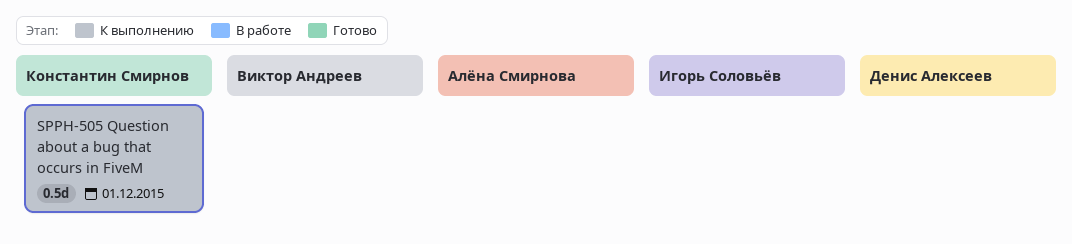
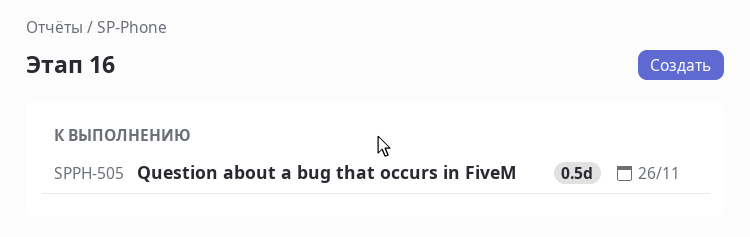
SPPH-505, due: Dec 1 -> Nov 26

